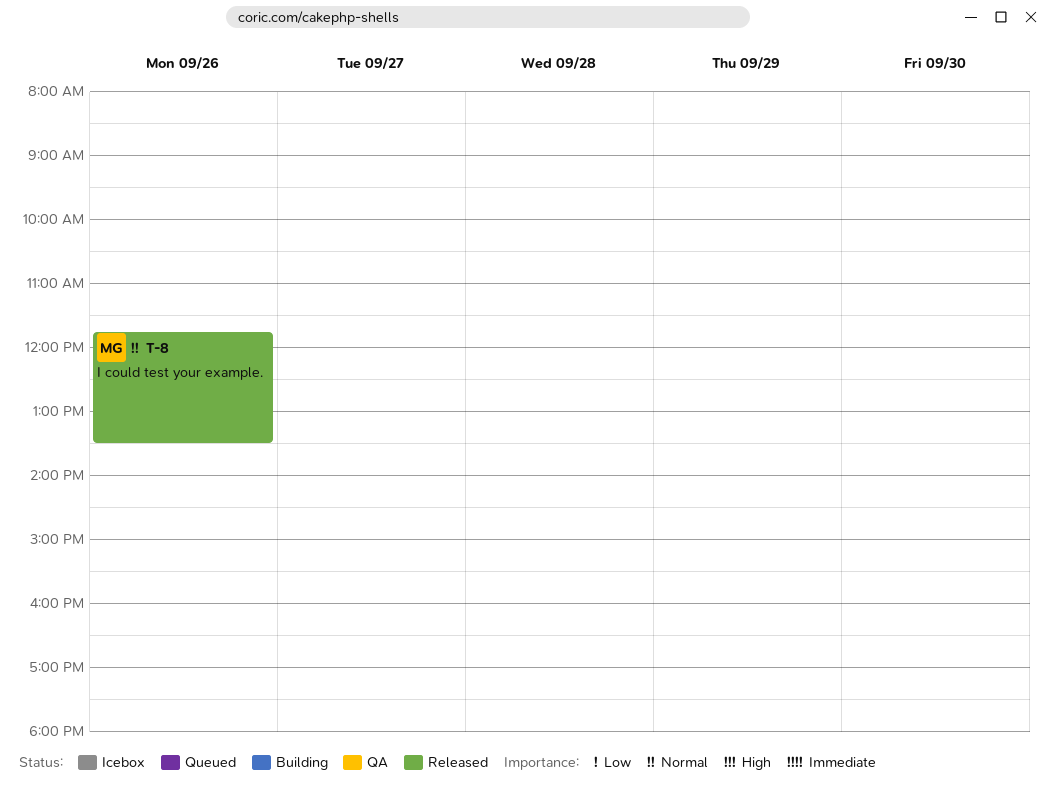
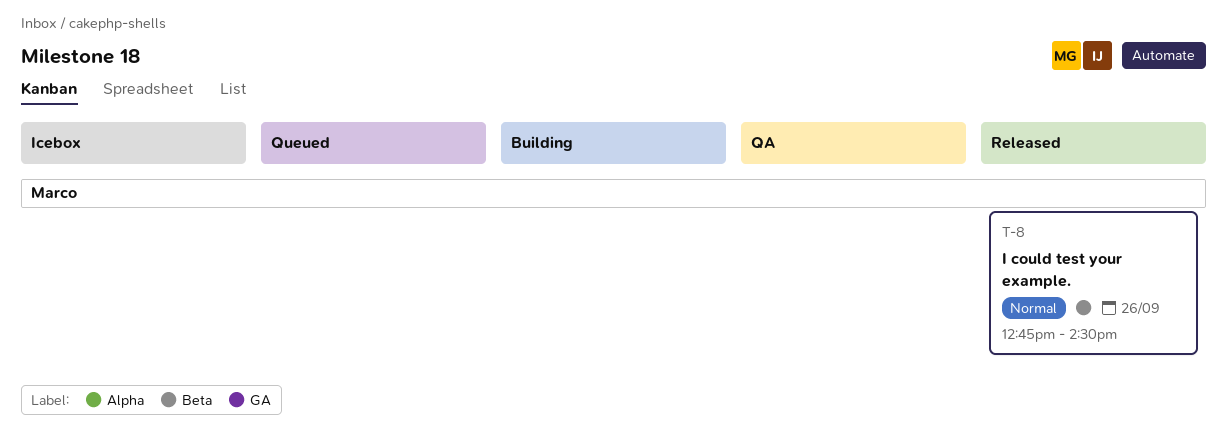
T-8, begins: 11:45 -> 12:45
T-8, ends: 13:30 -> 14:30

